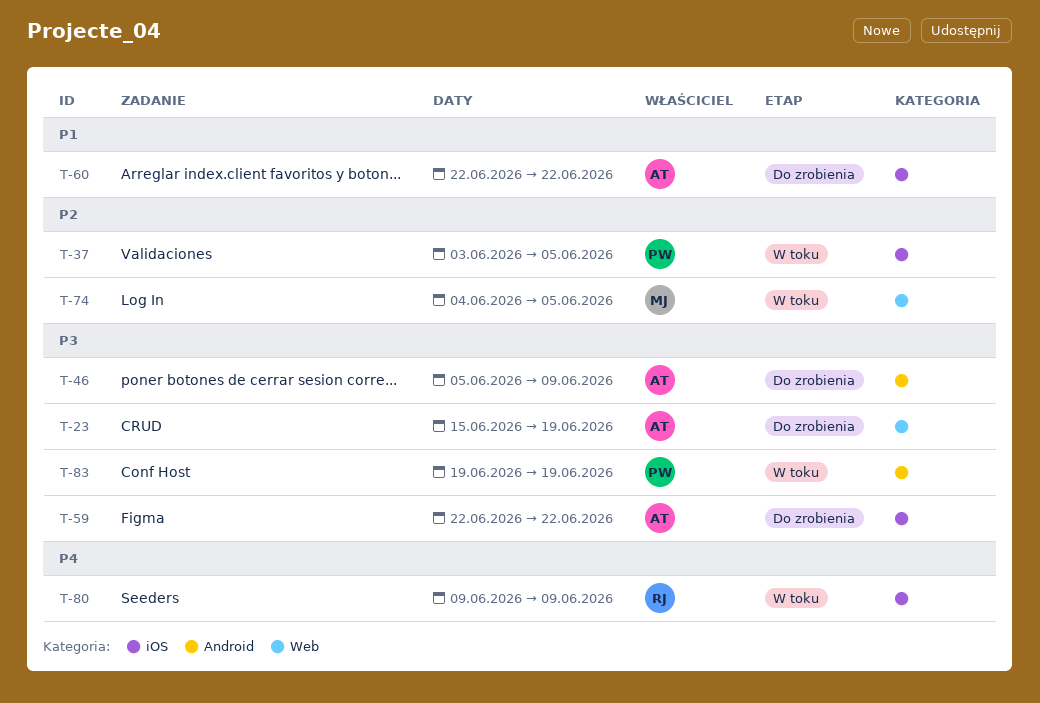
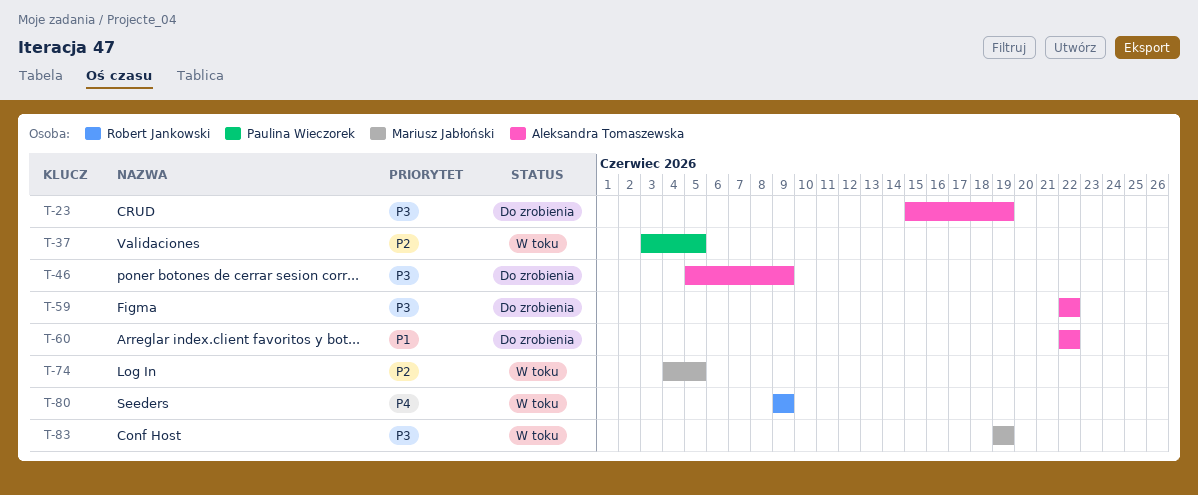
T-83, owner: Paulina Wieczorek -> Mariusz Jabłoński

